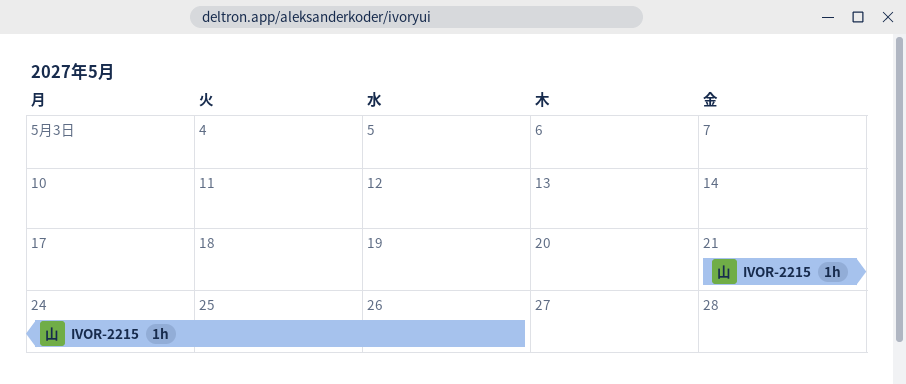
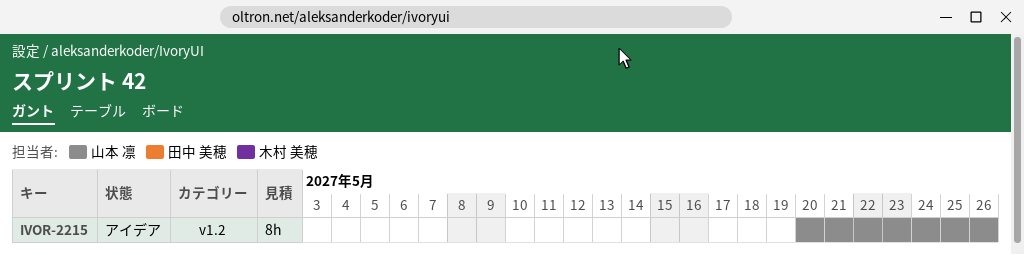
IVOR-2215, estimate: 1h -> 8h
IVOR-2215, start: May 21 -> May 20

